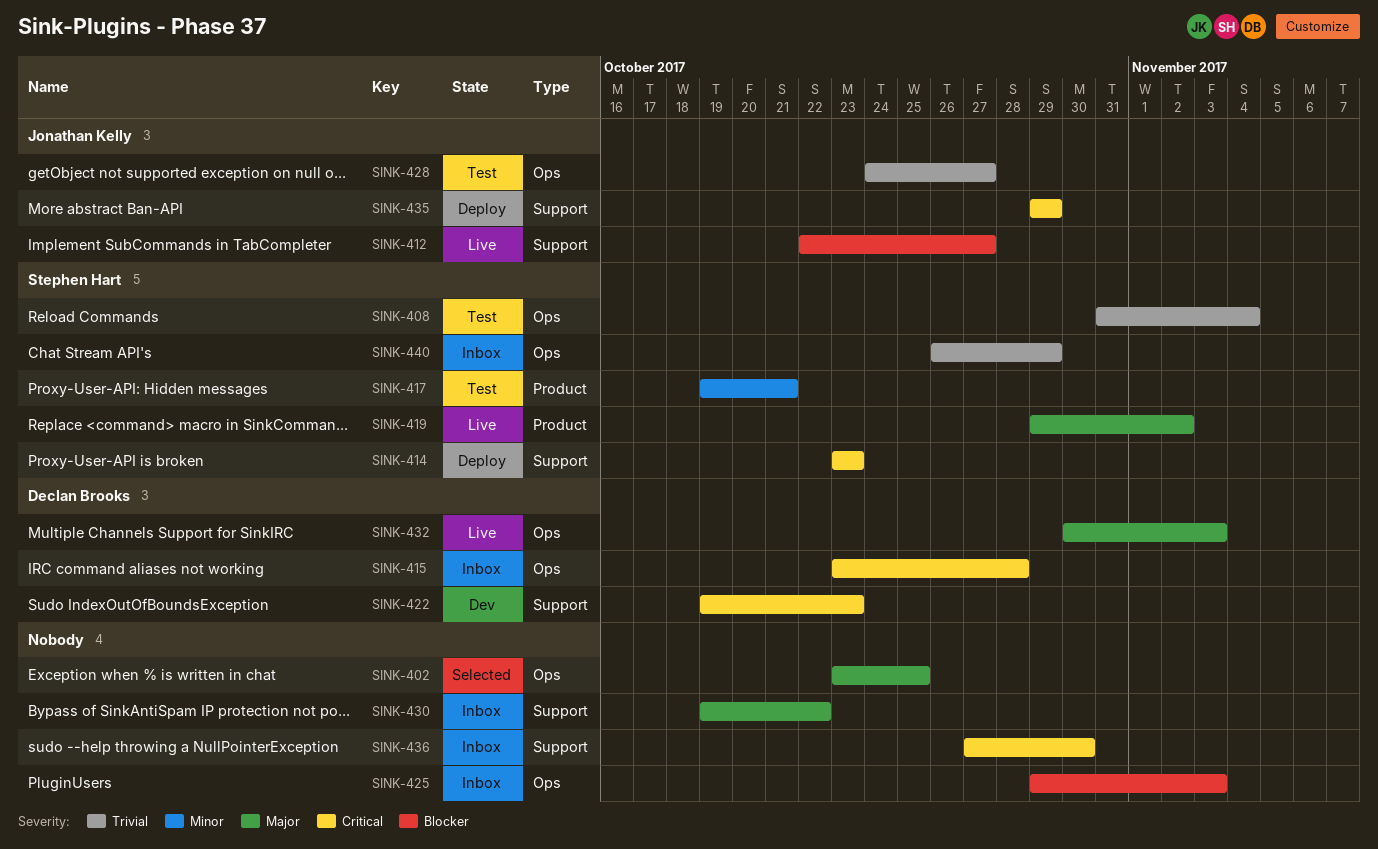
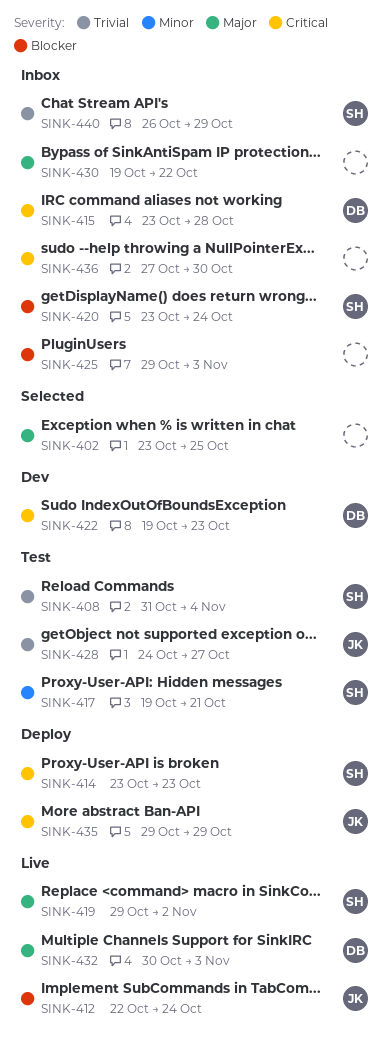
SINK-412, due: Oct 27 -> Oct 24
SINK-420: none -> present

